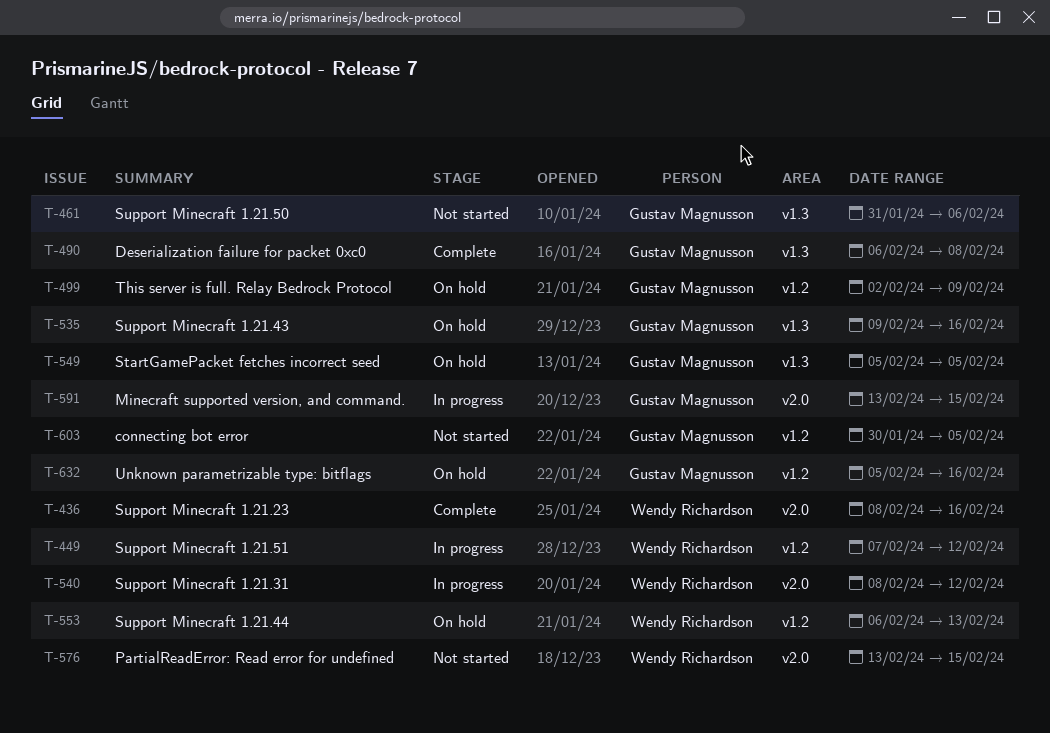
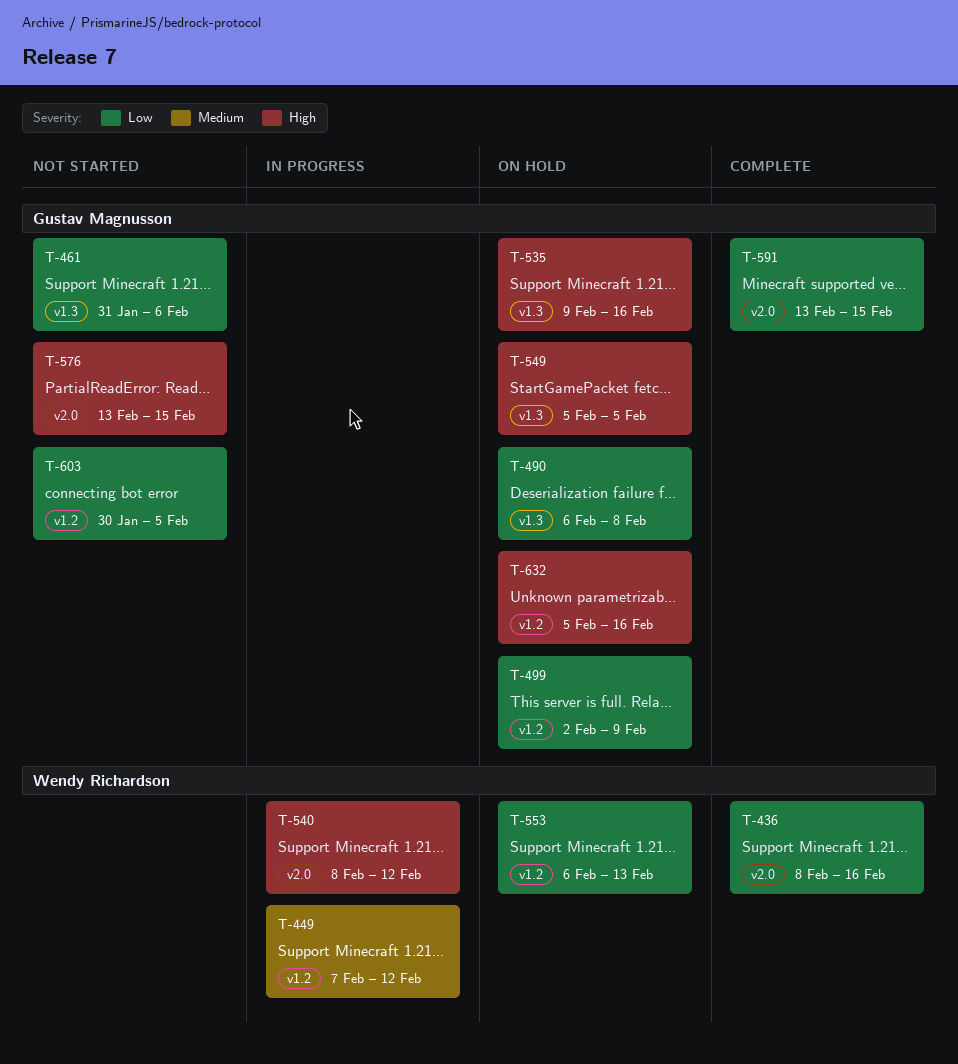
T-490, status: Complete -> On hold
T-576, owner: Wendy Richardson -> Gustav Magnusson
T-591, status: In progress -> Complete

